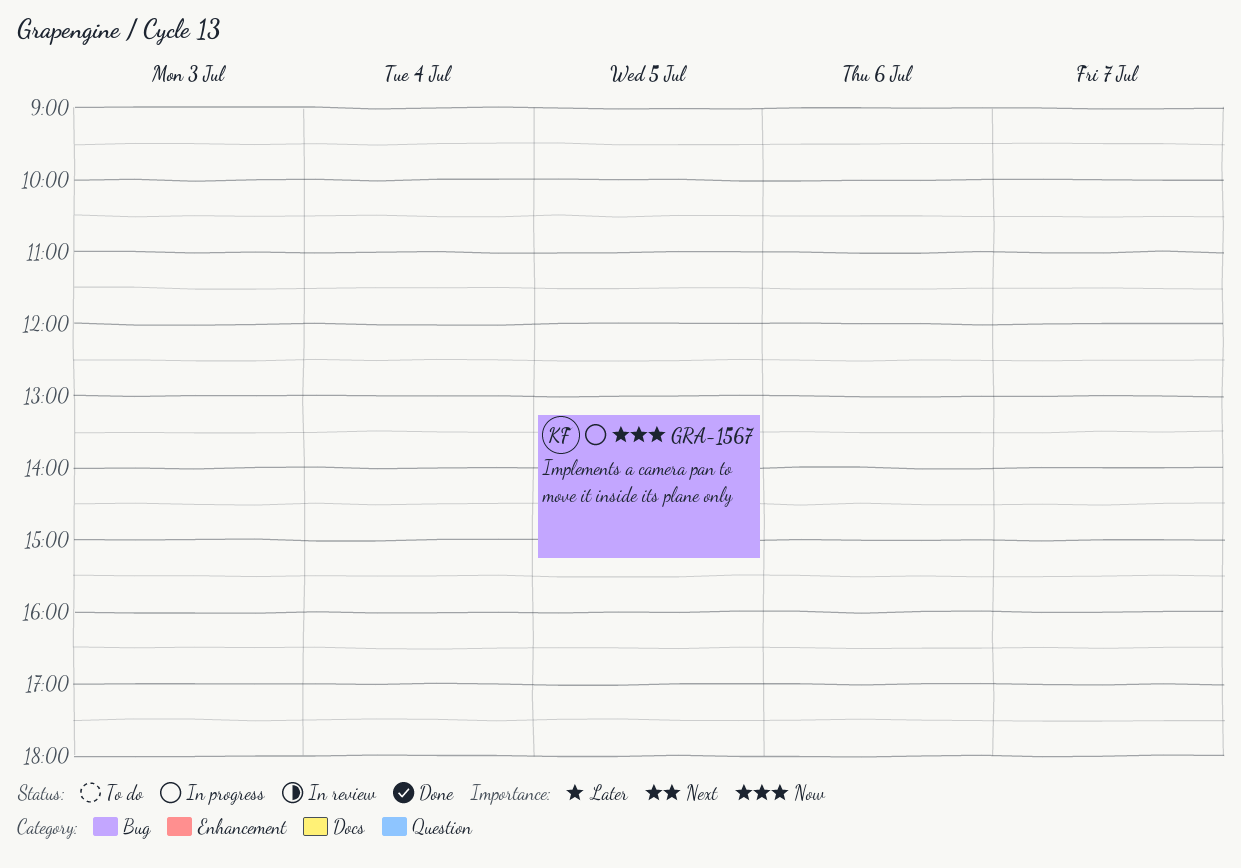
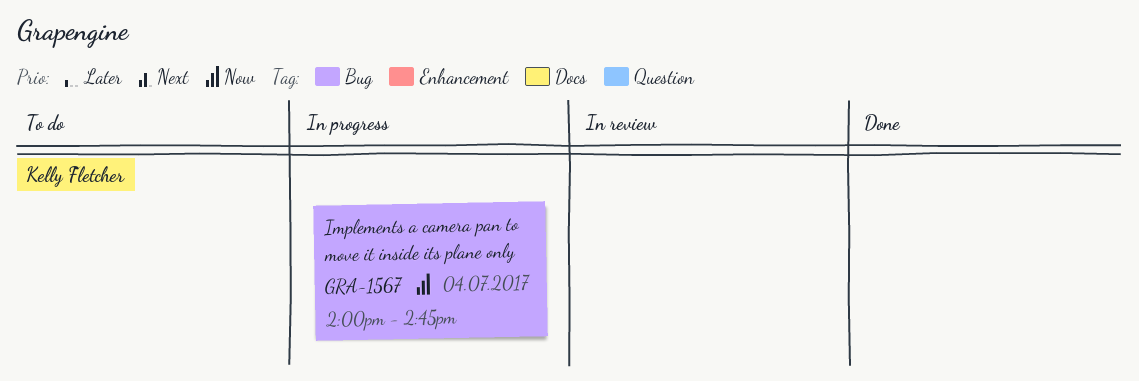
GRA-1567, day: Jul 5 -> Jul 4
GRA-1567, begins: 13:15 -> 14:00
GRA-1567, ends: 15:15 -> 14:45

